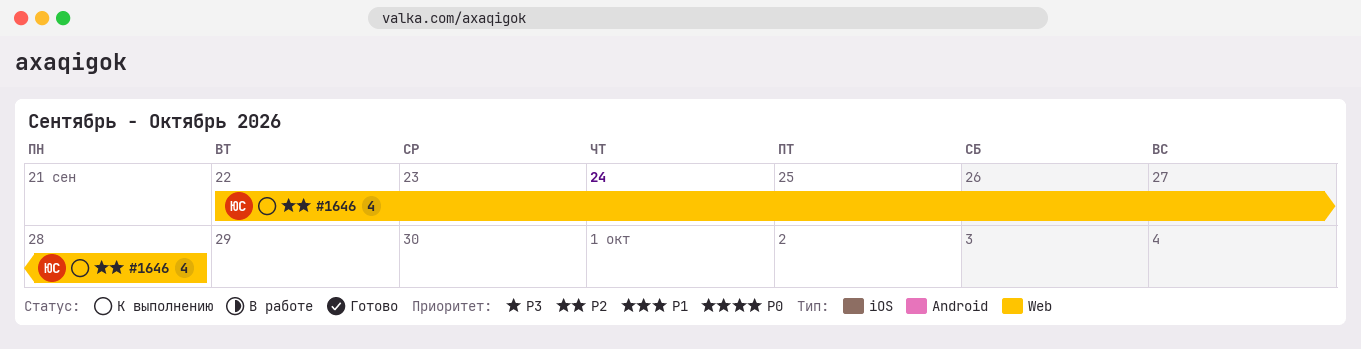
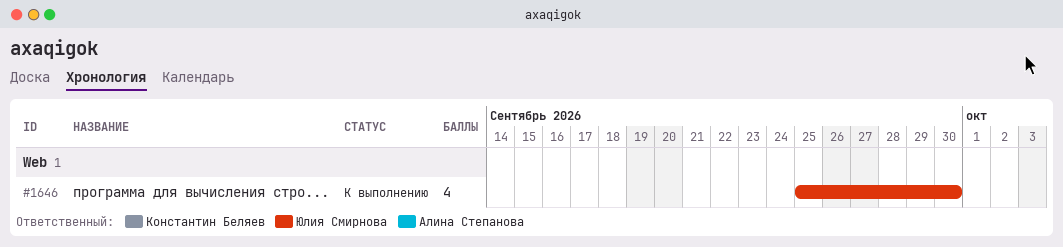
#1646, start: Sep 22 -> Sep 25
#1646, due: Sep 28 -> Sep 30

